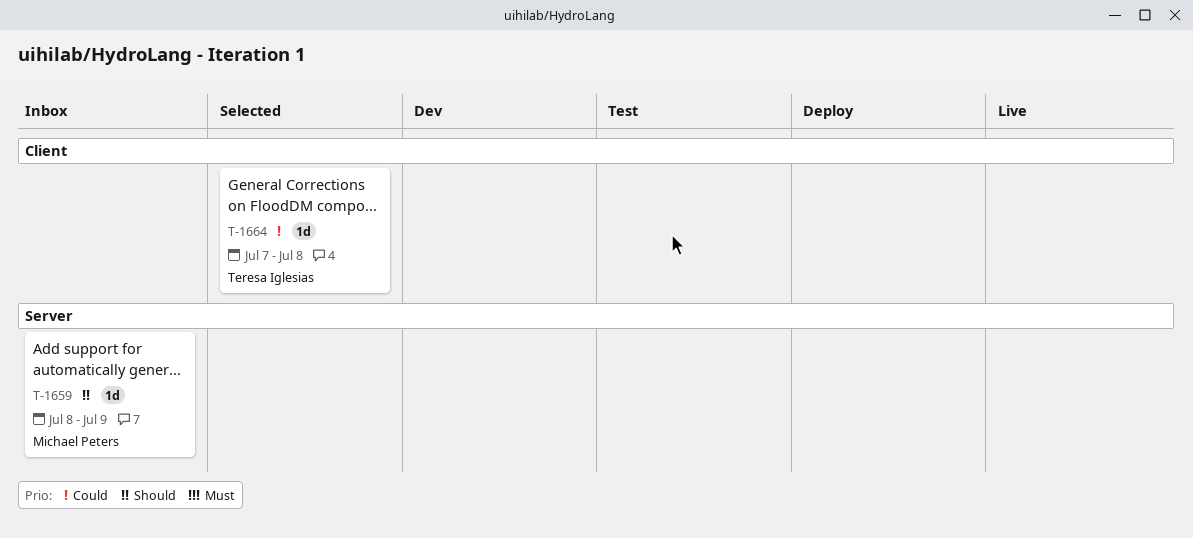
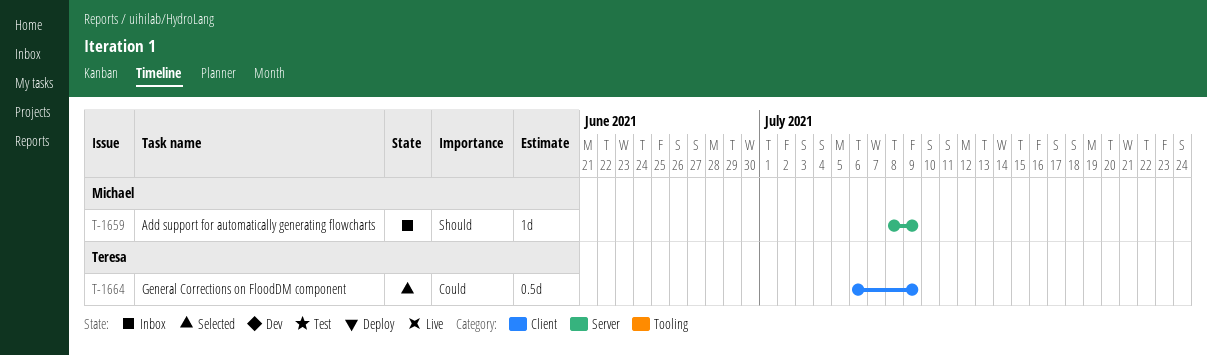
T-1664, estimate: 1d -> 0.5d
T-1664, start: Jul 7 -> Jul 6
T-1664, due: Jul 8 -> Jul 9

